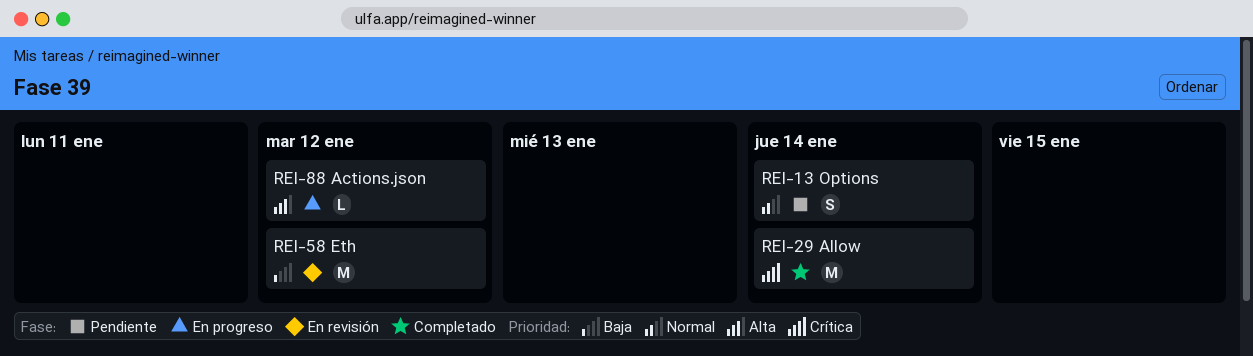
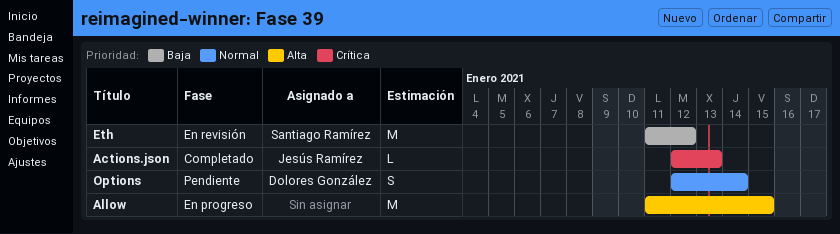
Actions.json, status: En progreso -> Completado
Actions.json, priority: Alta -> Crítica
Actions.json, due: Jan 12 -> Jan 13
Allow, status: Completado -> En progreso
Allow, priority: Crítica -> Alta
Allow, due: Jan 14 -> Jan 15

